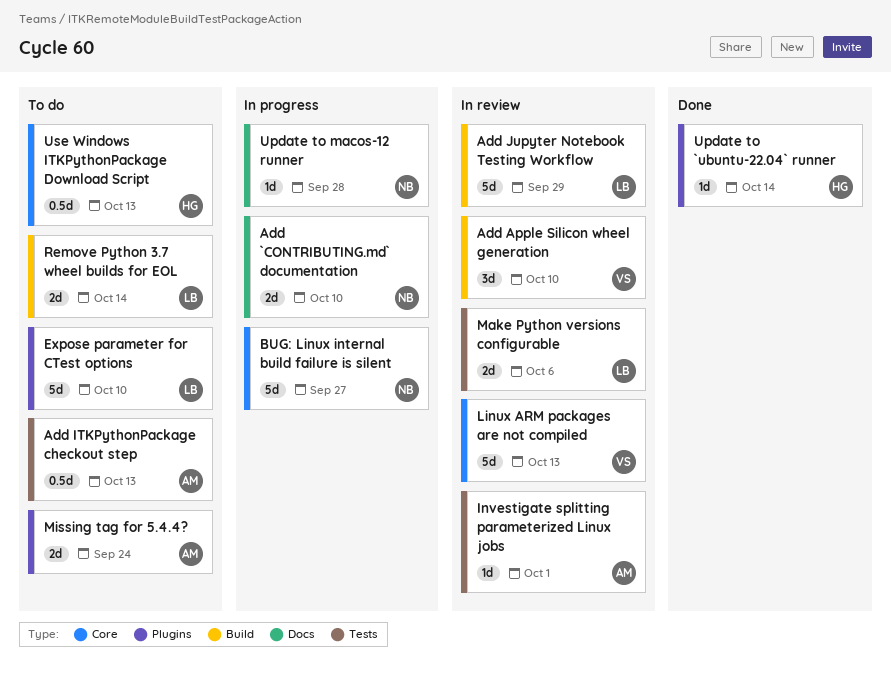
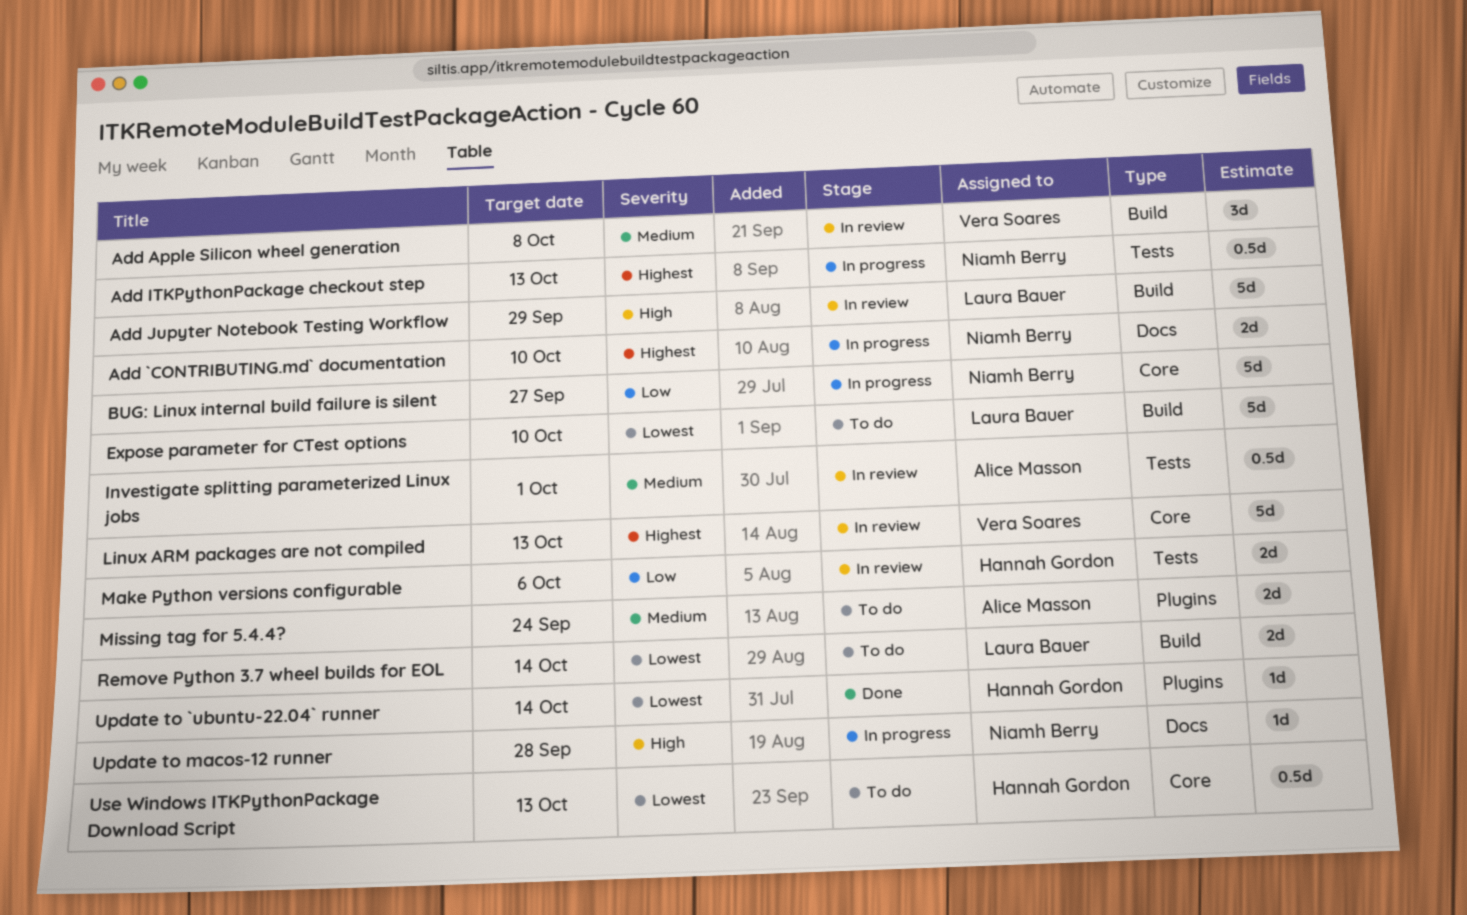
Add Apple Silicon wheel generation, due: Oct 10 -> Oct 8
Add ITKPythonPackage checkout step, status: To do -> In progress
Add ITKPythonPackage checkout step, owner: Alice Masson -> Niamh Berry
Expose parameter for CTest options, label: Plugins -> Build
Investigate splitting parameterized Linux jobs, estimate: 1d -> 0.5d
Make Python versions configurable, owner: Laura Bauer -> Hannah Gordon

